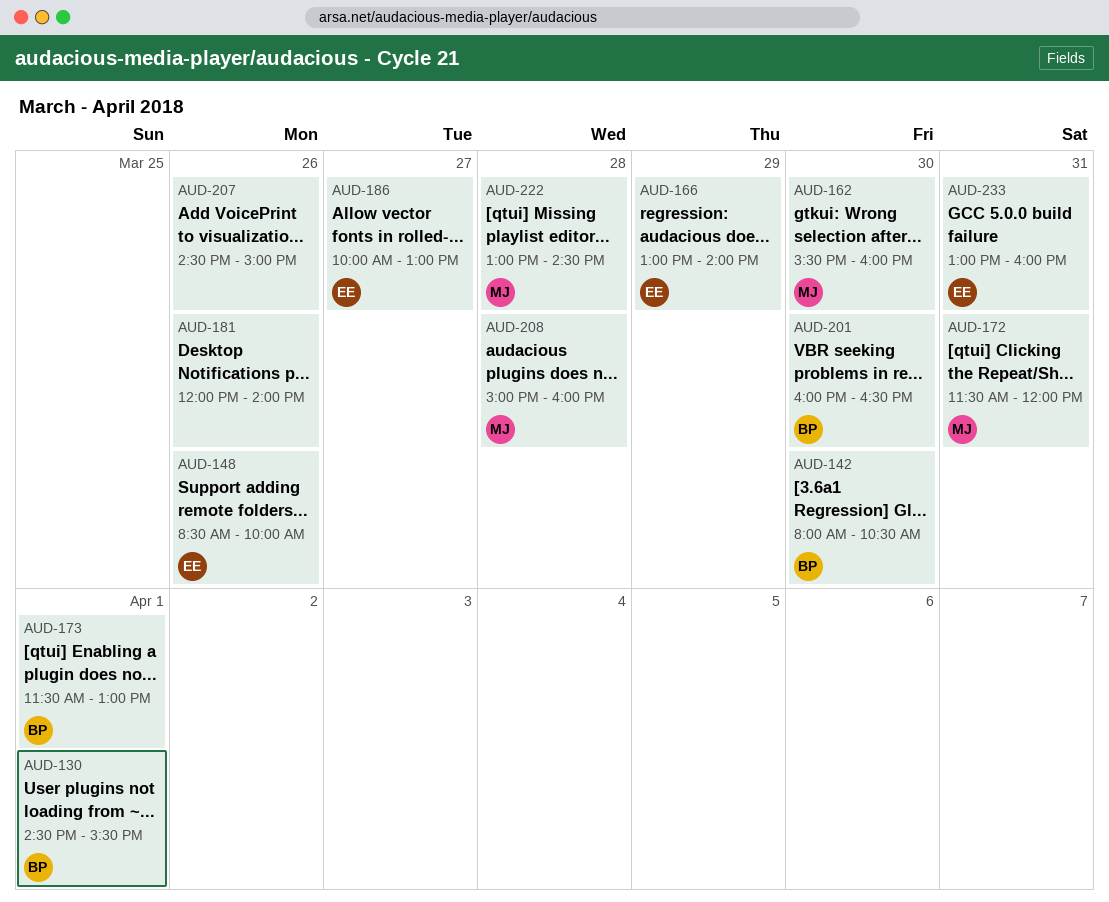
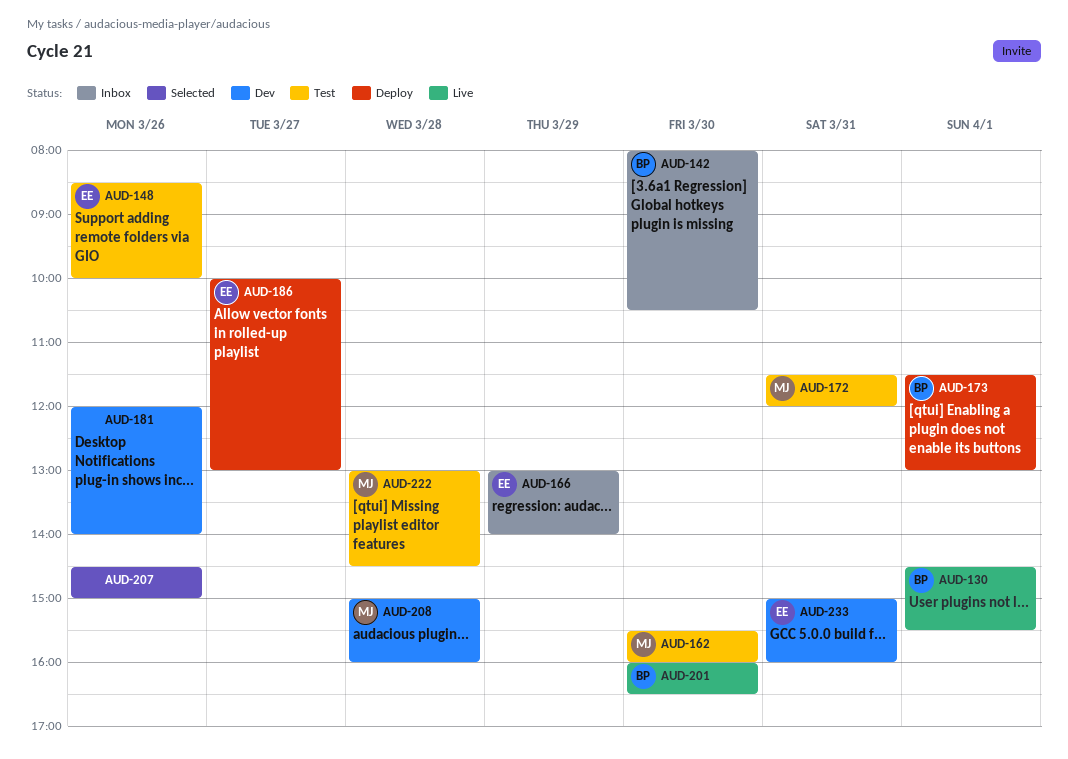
AUD-233, begins: 13:00 -> 15:00

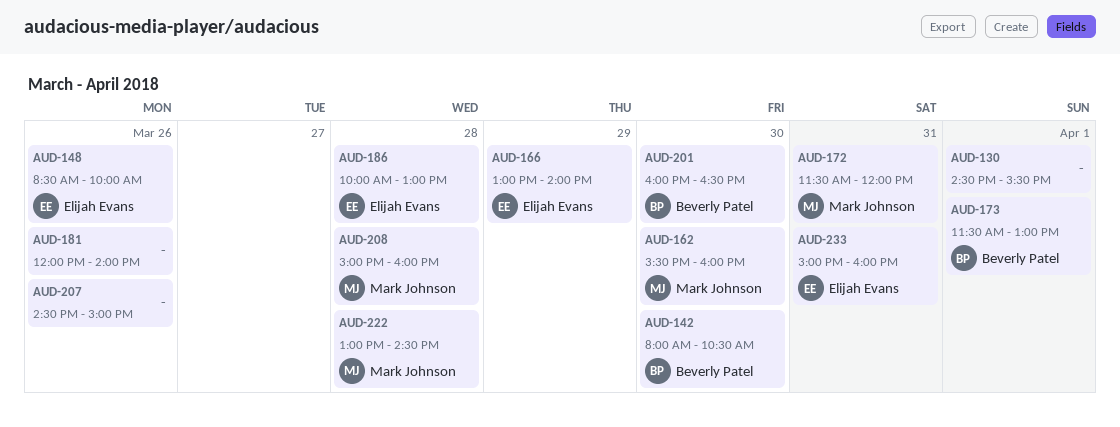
AUD-130, owner: Beverly Patel -> none
AUD-186, day: Mar 27 -> Mar 28

